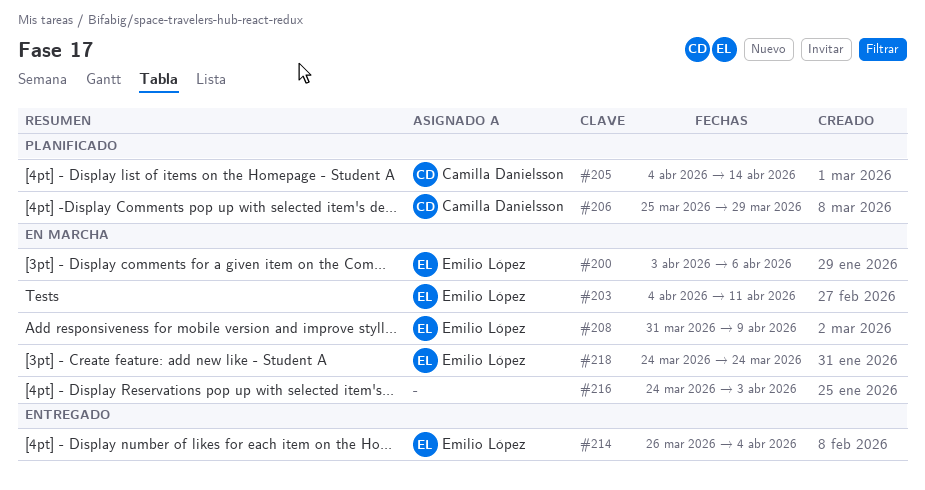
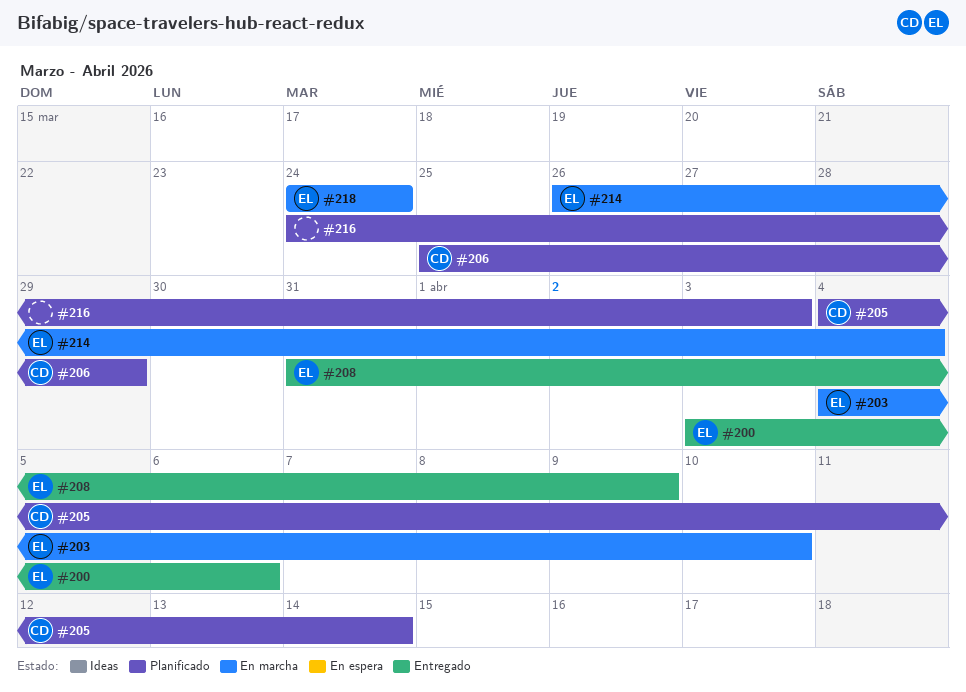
#200, status: En marcha -> Entregado
#203, due: Apr 11 -> Apr 10
#208, status: En marcha -> Entregado
#214, status: Entregado -> En marcha
#216, status: En marcha -> Planificado

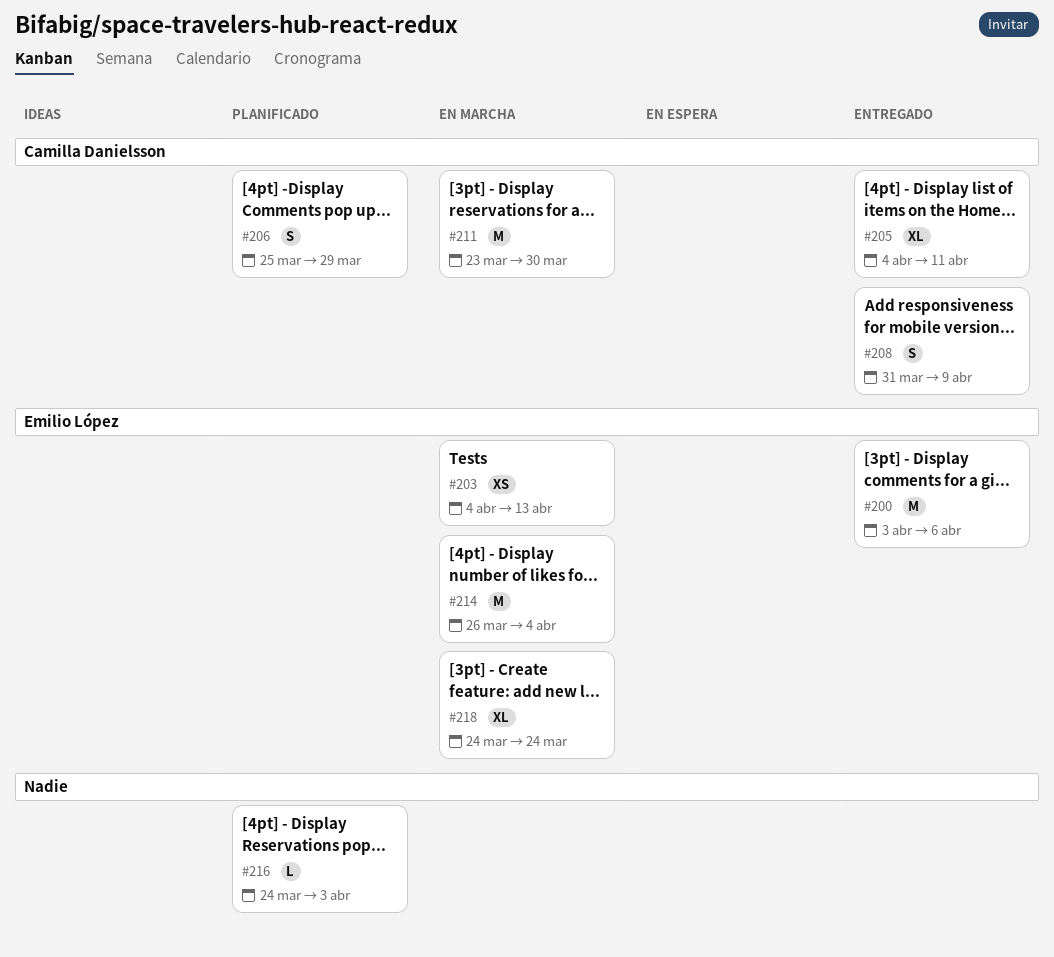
#203, due: Apr 10 -> Apr 13
#205, status: Planificado -> Entregado
#205, due: Apr 14 -> Apr 11
#208, owner: Emilio López -> Camilla Danielsson
#211: none -> present

